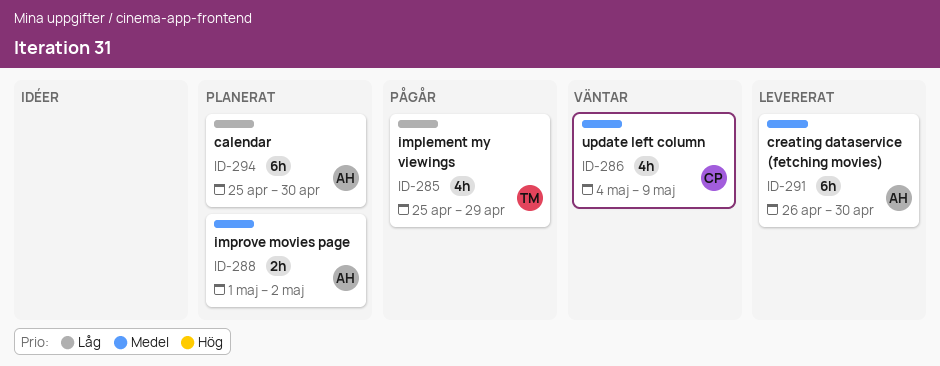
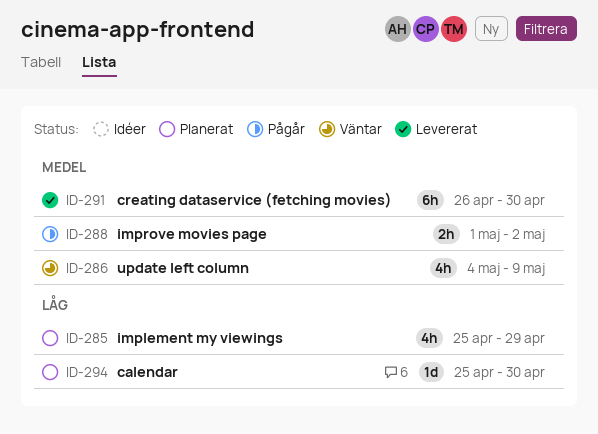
ID-285, status: Pågår -> Planerat
ID-288, status: Planerat -> Pågår
ID-294, estimate: 6h -> 1d

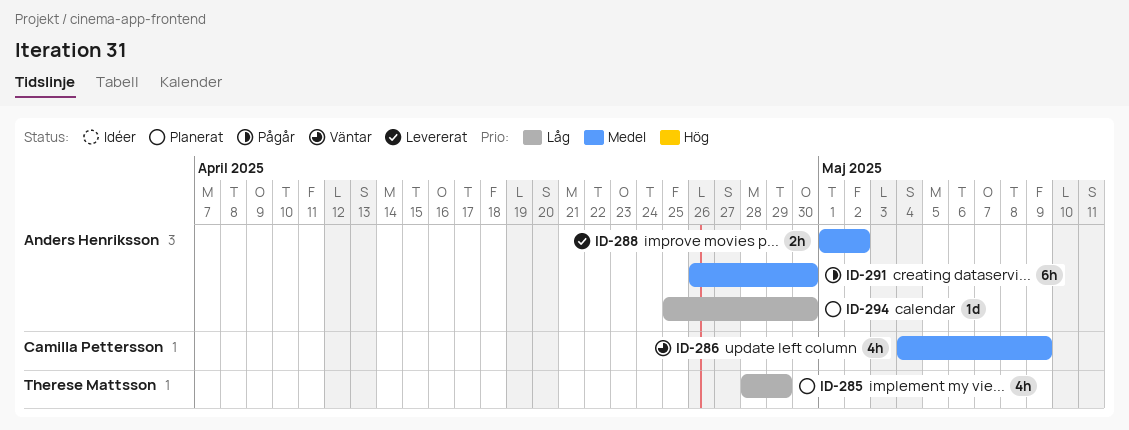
ID-285, start: Apr 25 -> Apr 28
ID-288, status: Pågår -> Levererat
ID-291, status: Levererat -> Pågår

